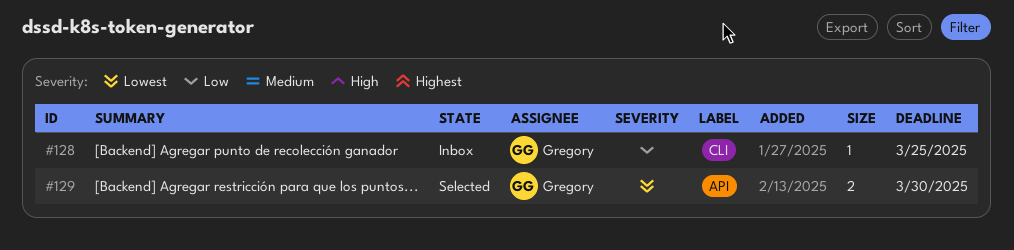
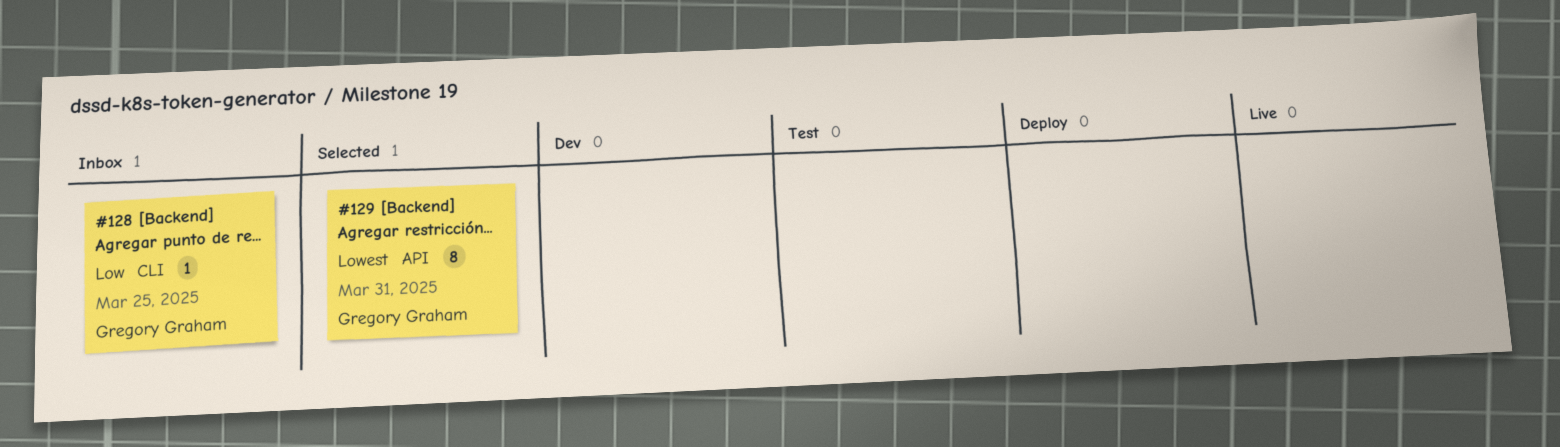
#129, estimate: 2 -> 8
#129, due: Mar 30 -> Mar 31

